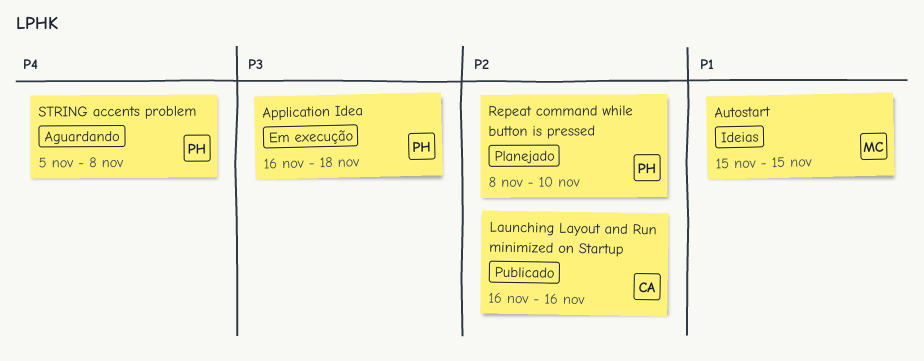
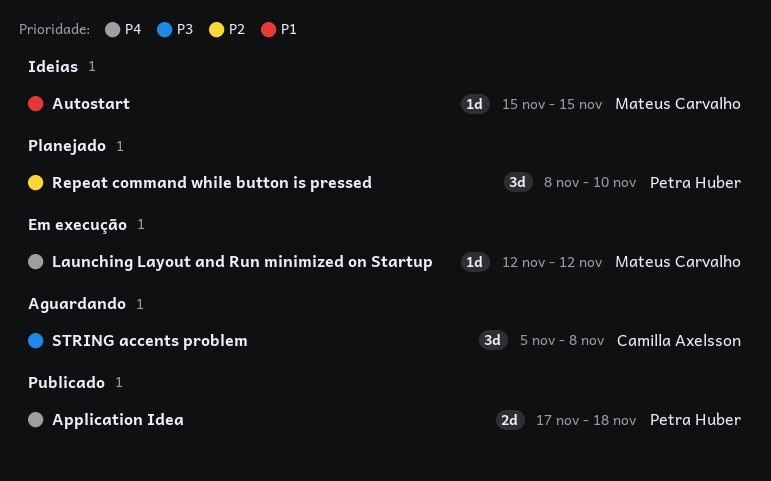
Application Idea, status: Em execução -> Publicado
Application Idea, priority: P3 -> P4
Application Idea, start: Nov 16 -> Nov 17
Launching Layout and Run minimized on Startup, status: Publicado -> Em execução
Launching Layout and Run minimized on Startup, owner: Camilla Axelsson -> Mateus Carvalho
Launching Layout and Run minimized on Startup, priority: P2 -> P4
Launching Layout and Run minimized on Startup, start: Nov 16 -> Nov 12
Launching Layout and Run minimized on Startup, due: Nov 16 -> Nov 12
STRING accents problem, owner: Petra Huber -> Camilla Axelsson
STRING accents problem, priority: P4 -> P3

